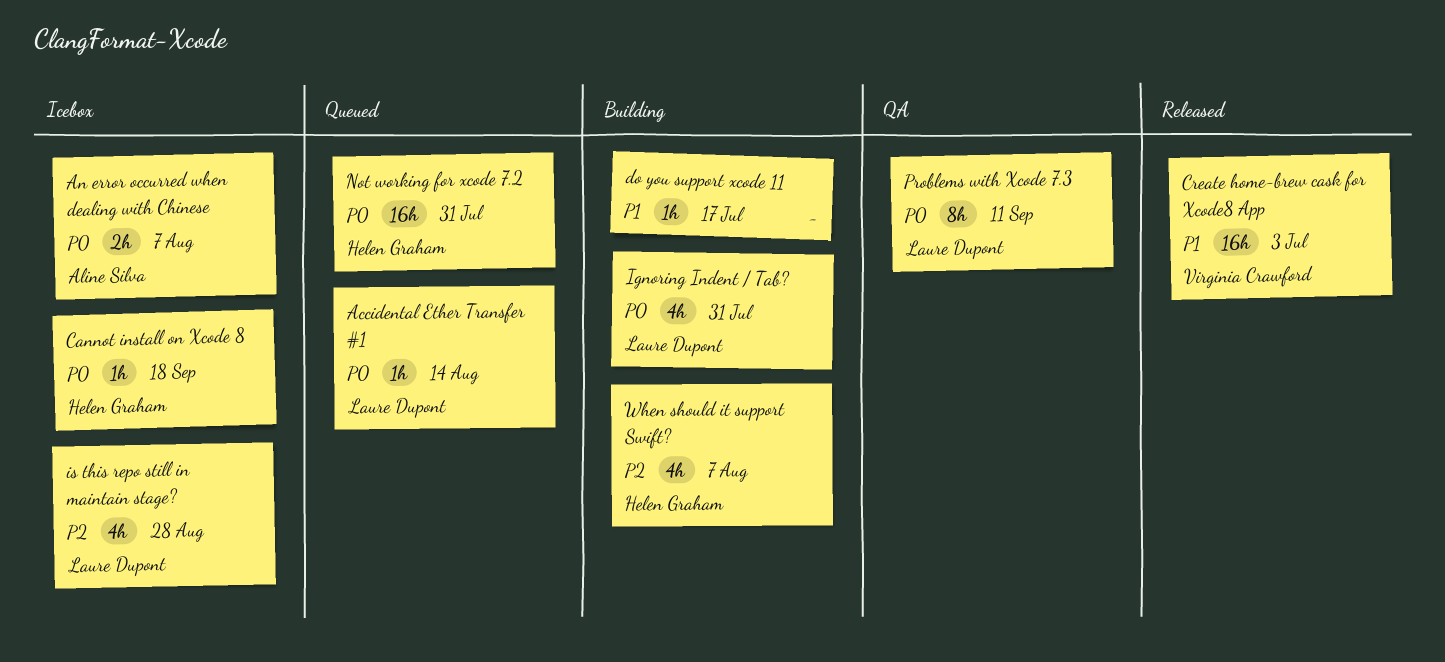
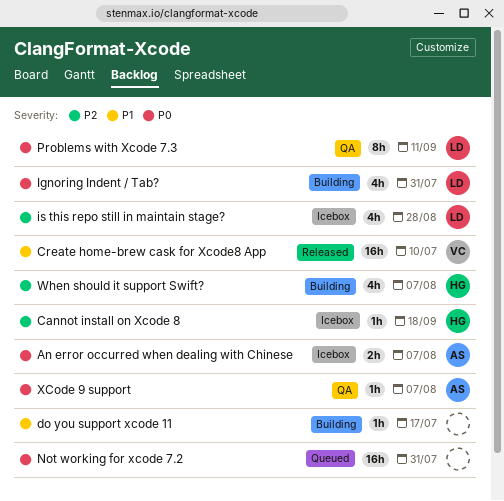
Accidental Ether Transfer #1: present -> none
Cannot install on Xcode 8, priority: P0 -> P2
Create home-brew cask for Xcode8 App, due: Jul 3 -> Jul 10
Not working for xcode 7.2, owner: Helen Graham -> none
XCode 9 support: none -> present

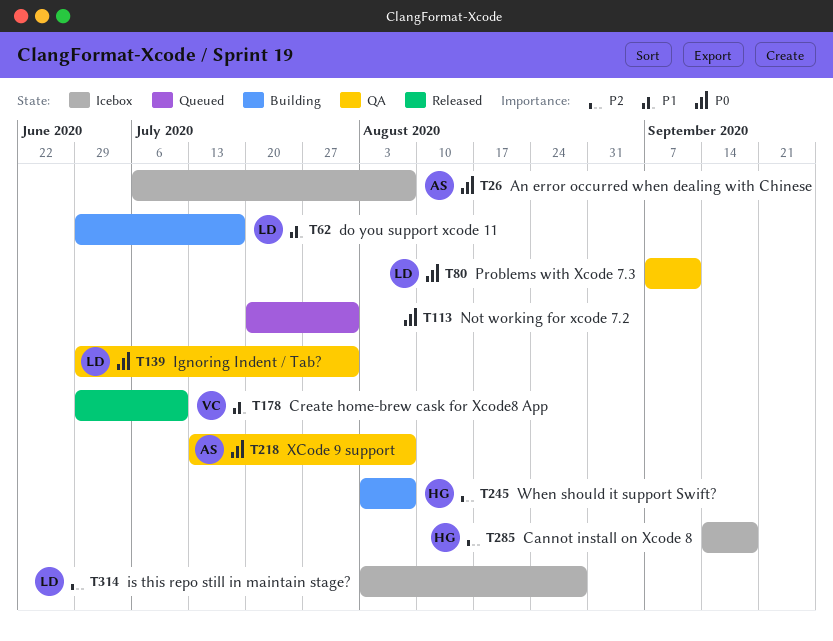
do you support xcode 11, owner: none -> LD
Ignoring Indent / Tab?, status: Building -> QA

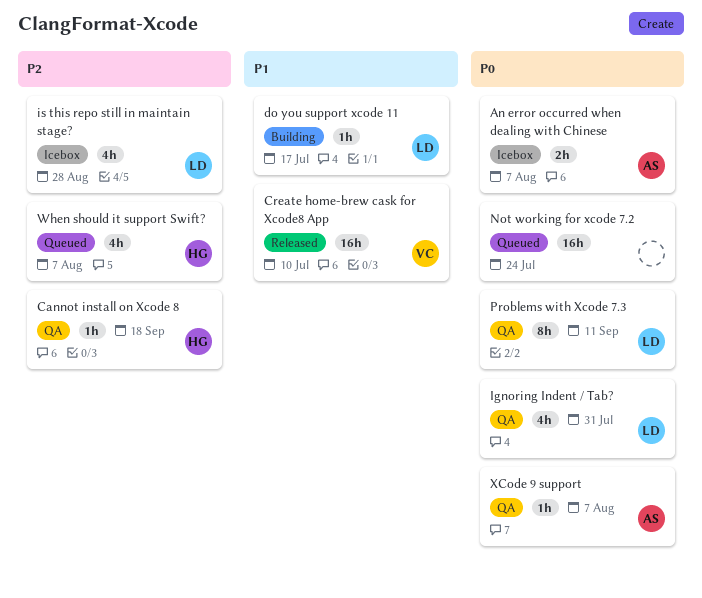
Cannot install on Xcode 8, status: Icebox -> QA
Not working for xcode 7.2, due: Jul 31 -> Jul 24
When should it support Swift?, status: Building -> Queued

